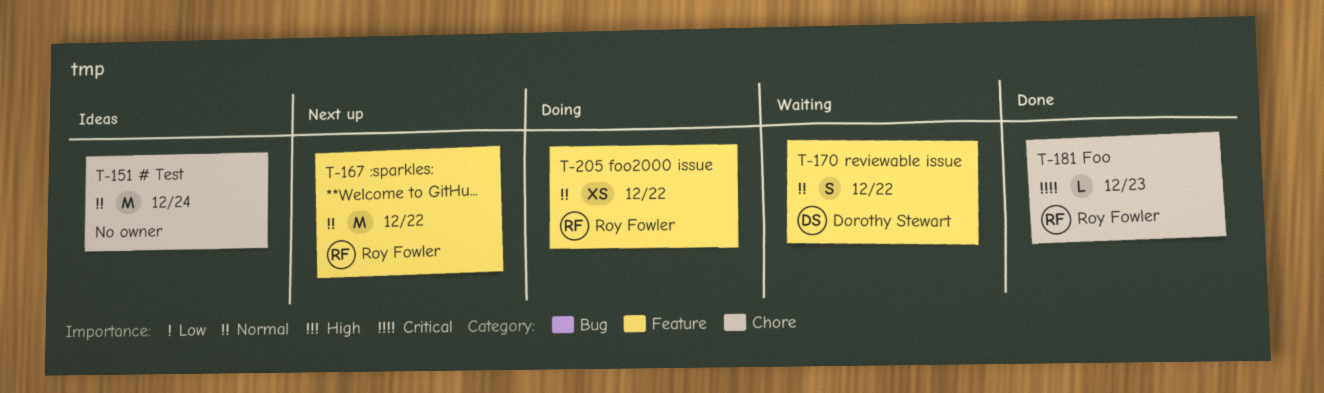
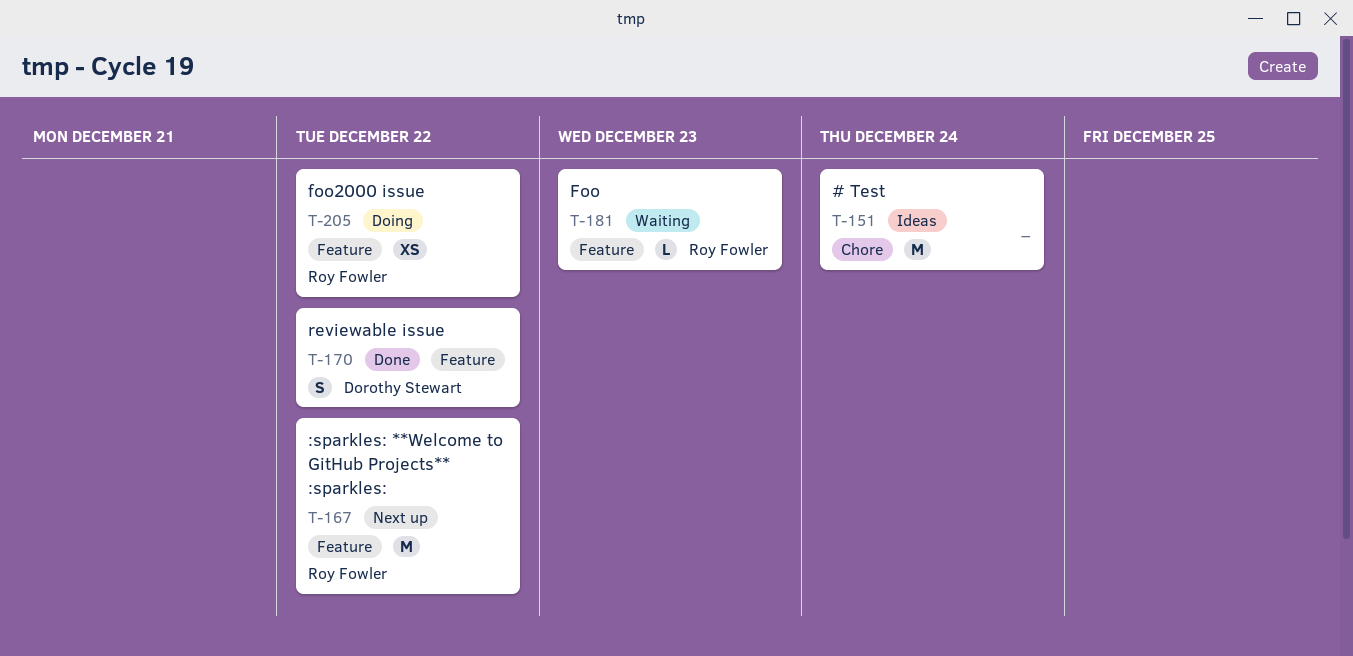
T-170, status: Waiting -> Done
T-181, status: Done -> Waiting
T-181, label: Chore -> Feature

